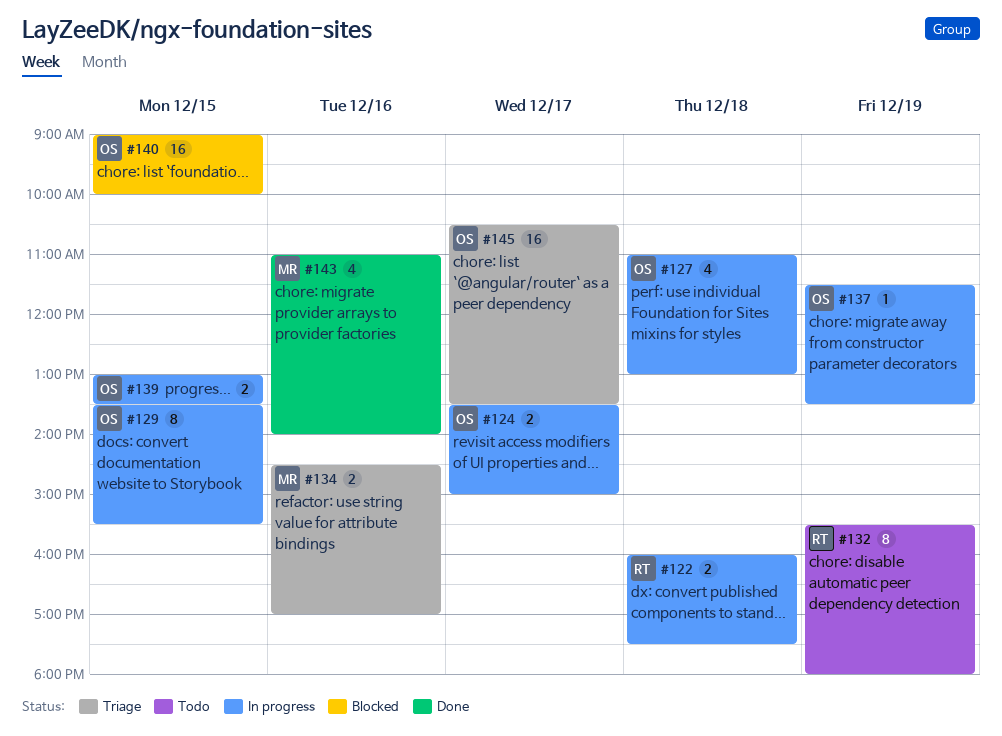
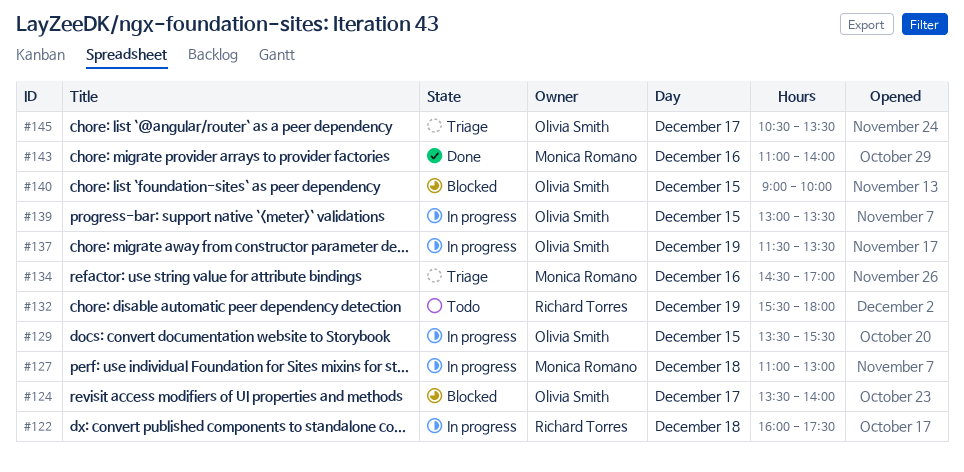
#124, status: In progress -> Blocked
#124, ends: 15:00 -> 14:00
#127, owner: Olivia Smith -> Monica Romano

